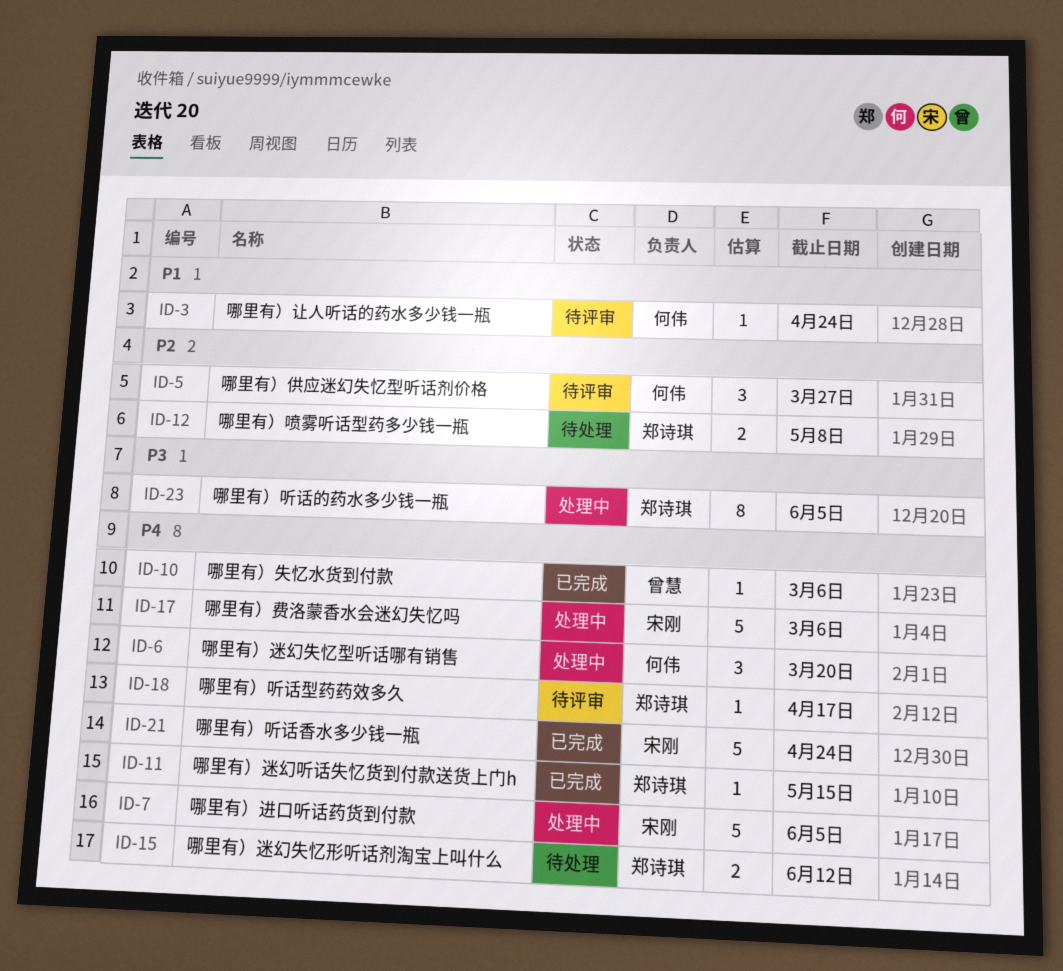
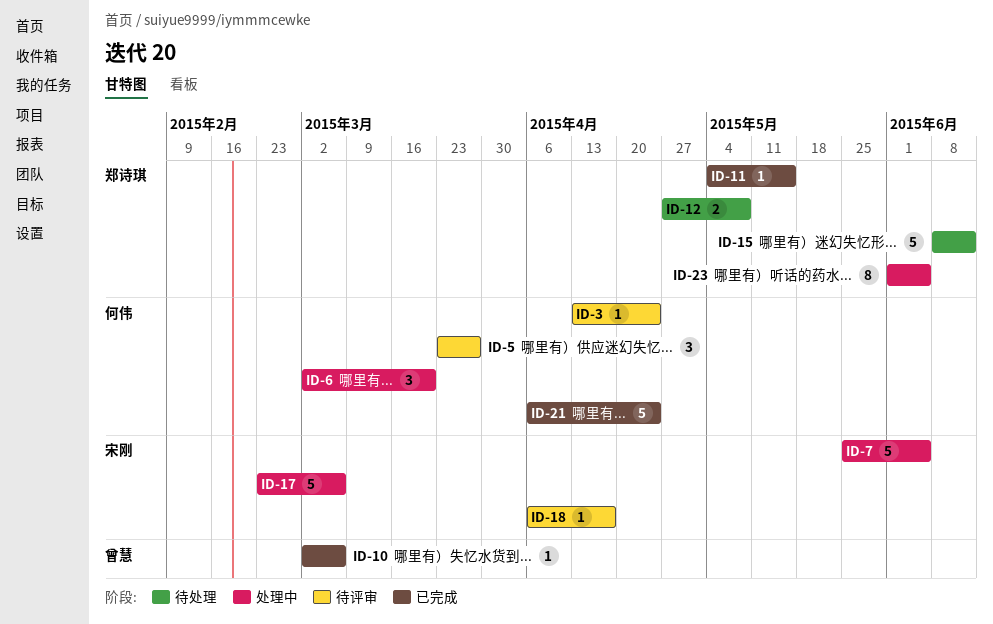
ID-15, estimate: 2 -> 5
ID-18, owner: 郑诗琪 -> 宋刚
ID-21, owner: 宋刚 -> 何伟

